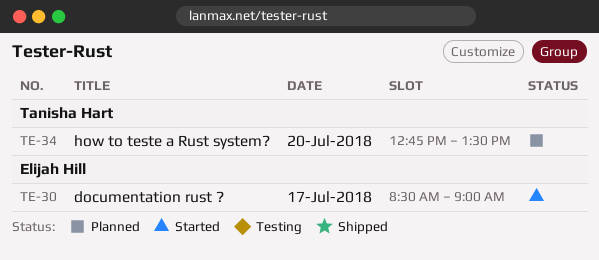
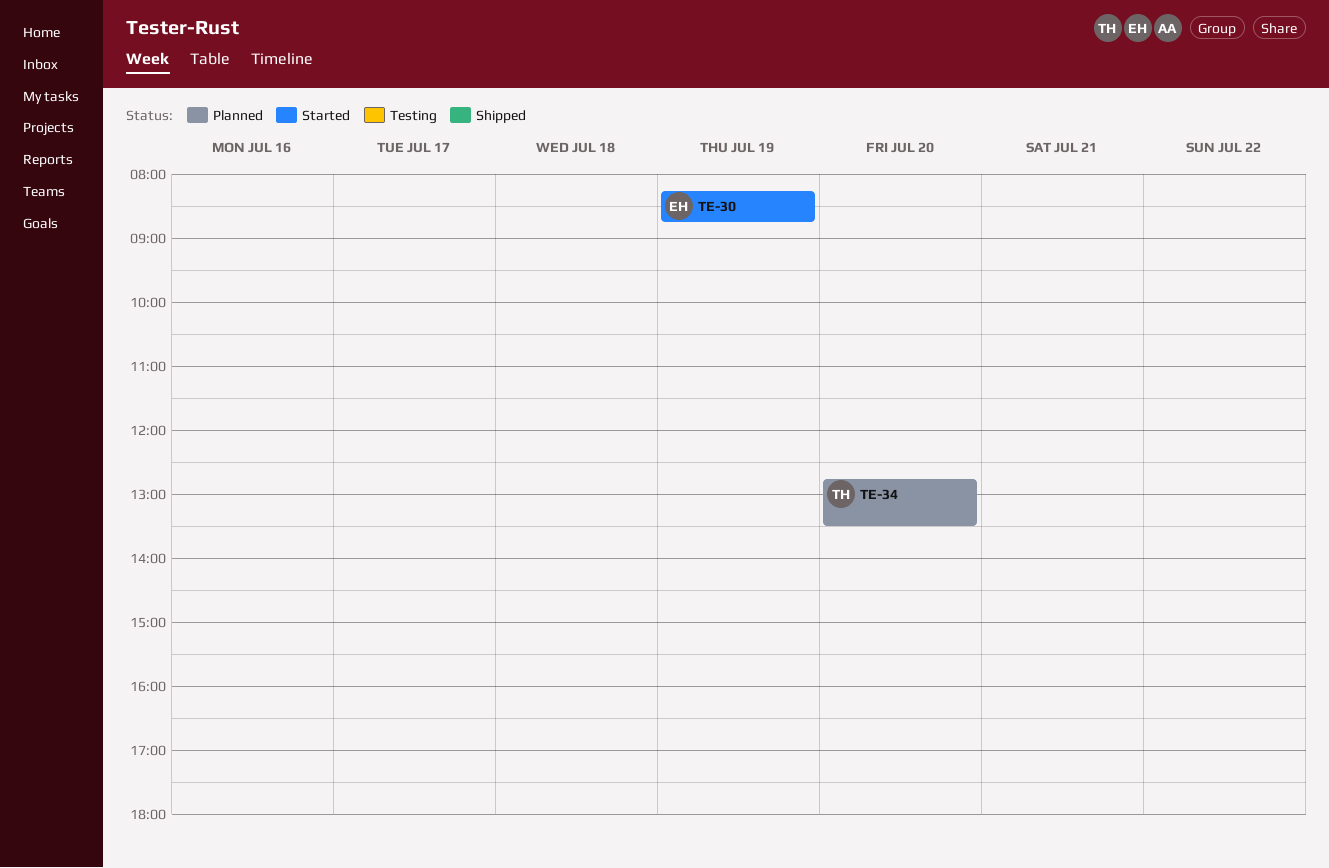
TE-30, day: Jul 17 -> Jul 19
TE-30, begins: 08:30 -> 08:15
TE-30, ends: 09:00 -> 08:45

